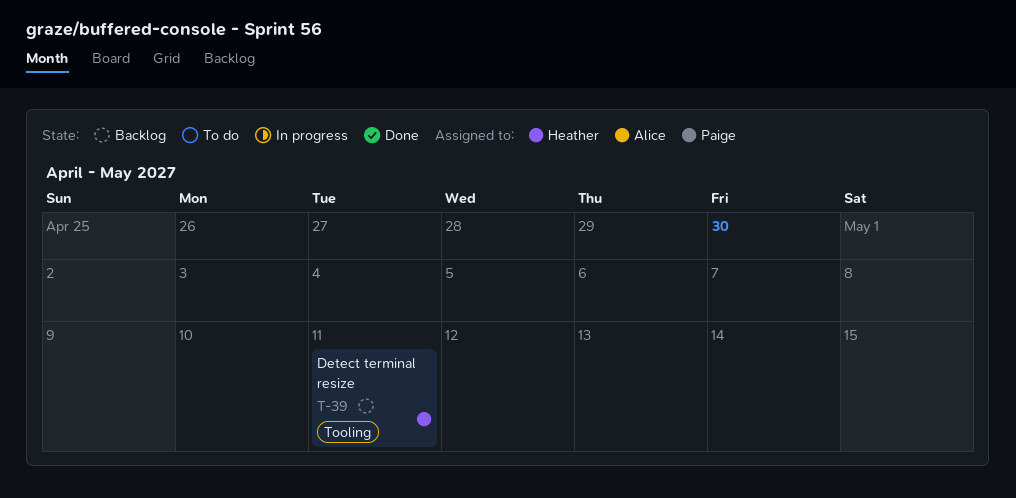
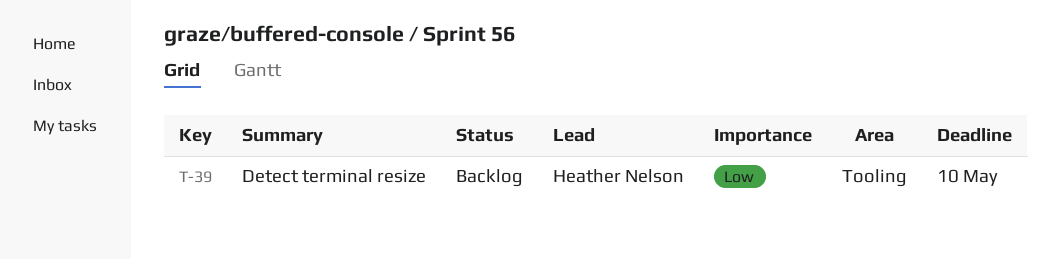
T-39, due: May 11 -> May 10

